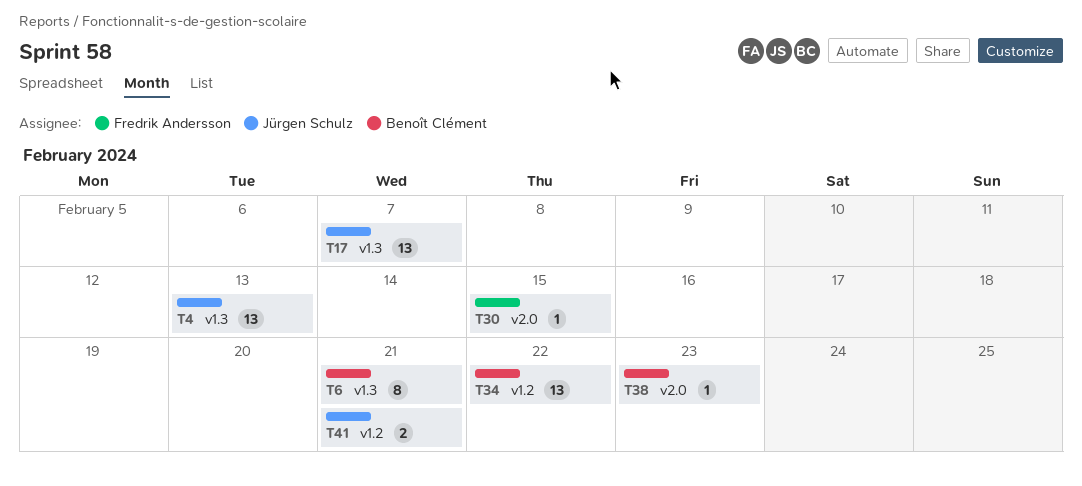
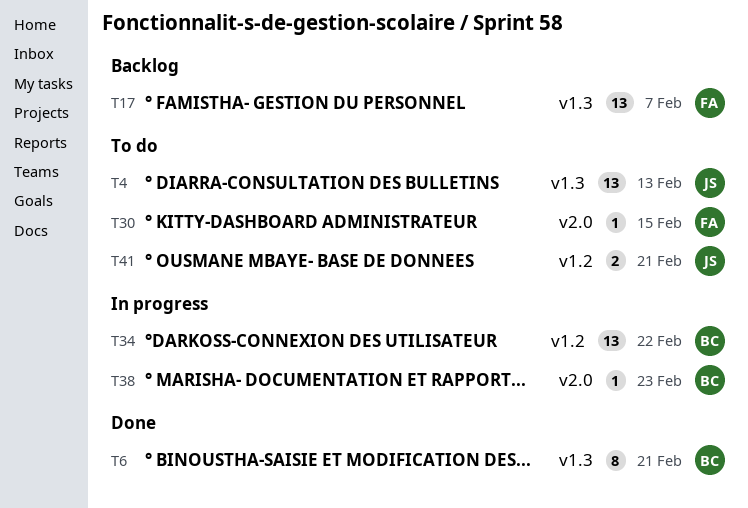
T17, owner: Jürgen Schulz -> Fredrik Andersson

